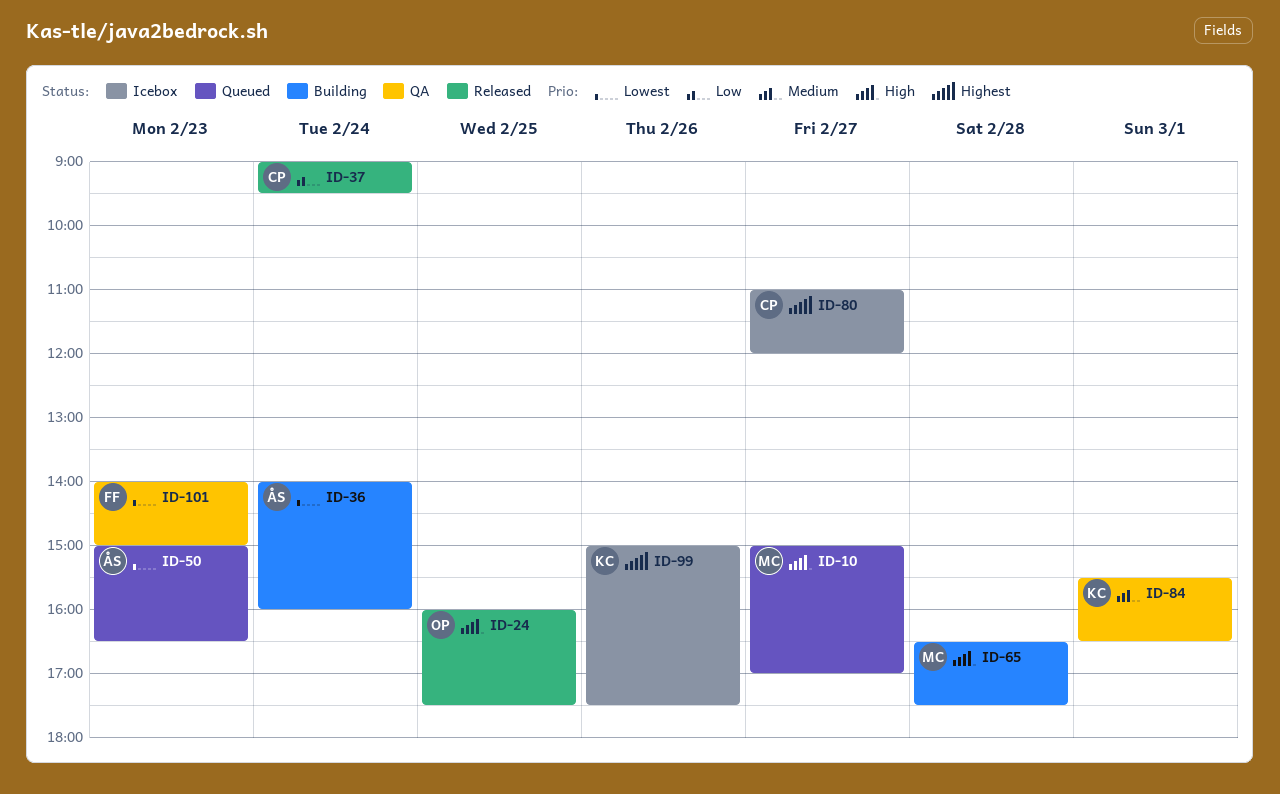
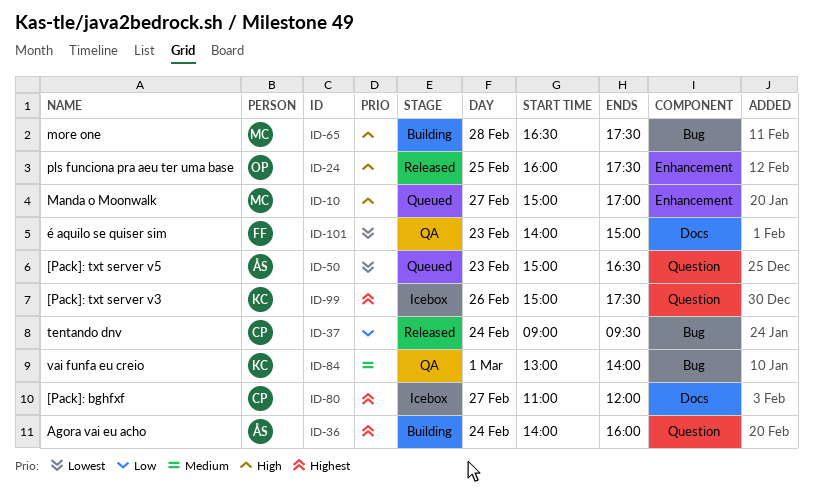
ID-36, priority: Lowest -> Highest
ID-84, begins: 15:30 -> 13:00
ID-84, ends: 16:30 -> 14:00

